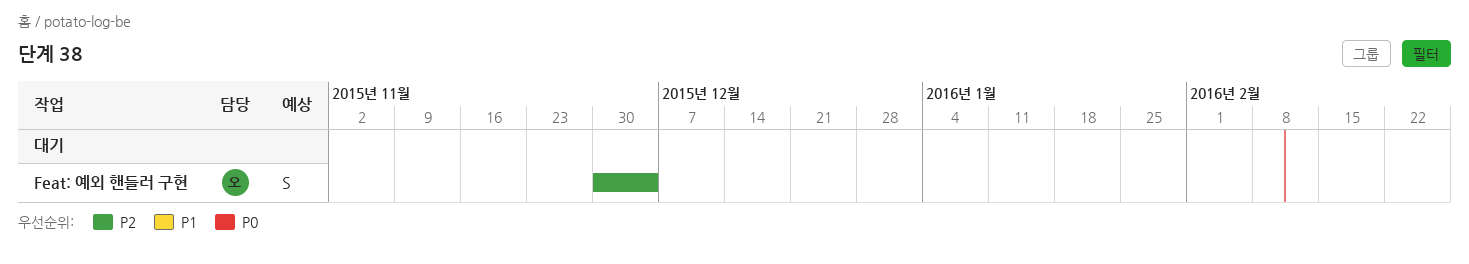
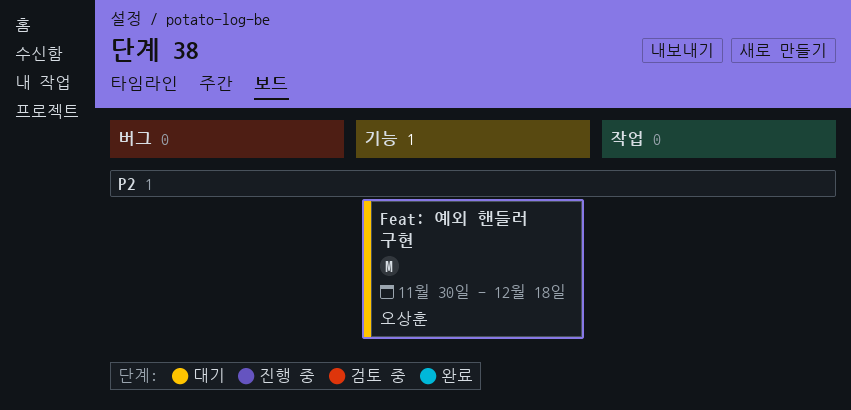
Feat: 예외 핸들러 구현, estimate: S -> M
Feat: 예외 핸들러 구현, due: Dec 4 -> Dec 18

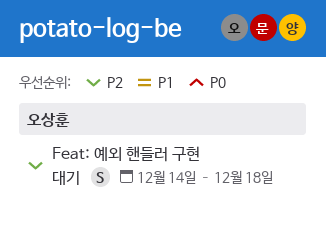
Feat: 예외 핸들러 구현, estimate: M -> S
Feat: 예외 핸들러 구현, start: Nov 30 -> Dec 14

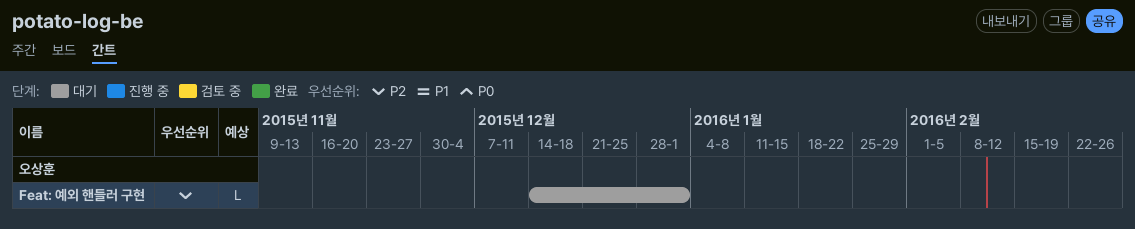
Feat: 예외 핸들러 구현, estimate: S -> L
Feat: 예외 핸들러 구현, due: Dec 18 -> Jan 1

